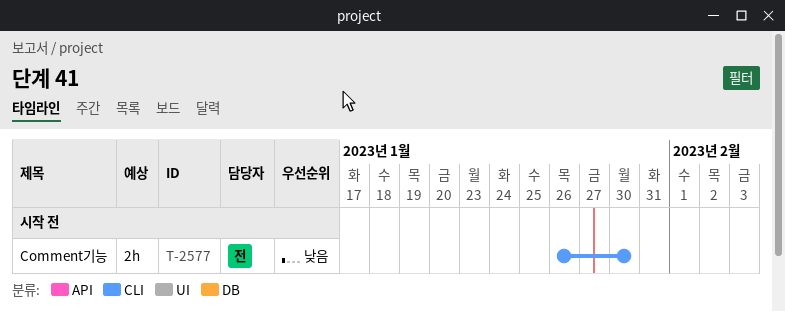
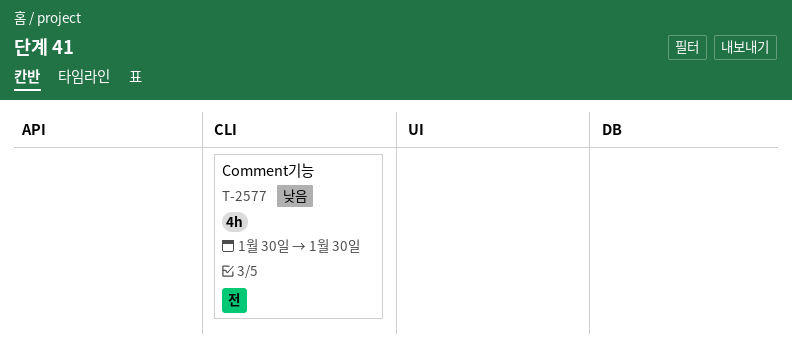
T-2577, estimate: 2h -> 4h
T-2577, start: Jan 26 -> Jan 30

